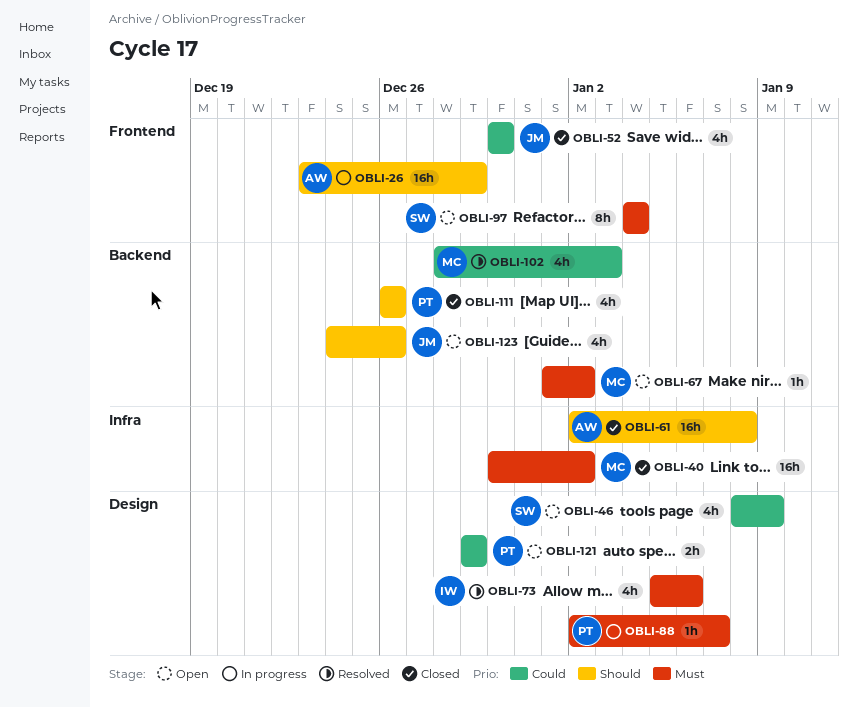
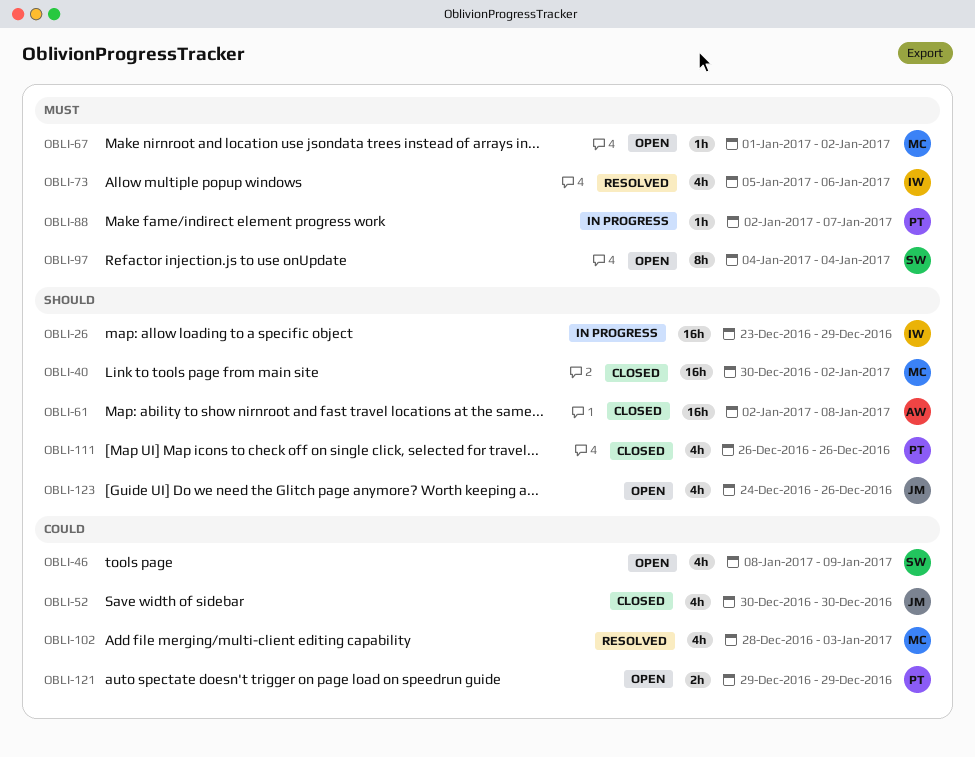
OBLI-26, owner: AW -> IW
OBLI-40, priority: Must -> Should

